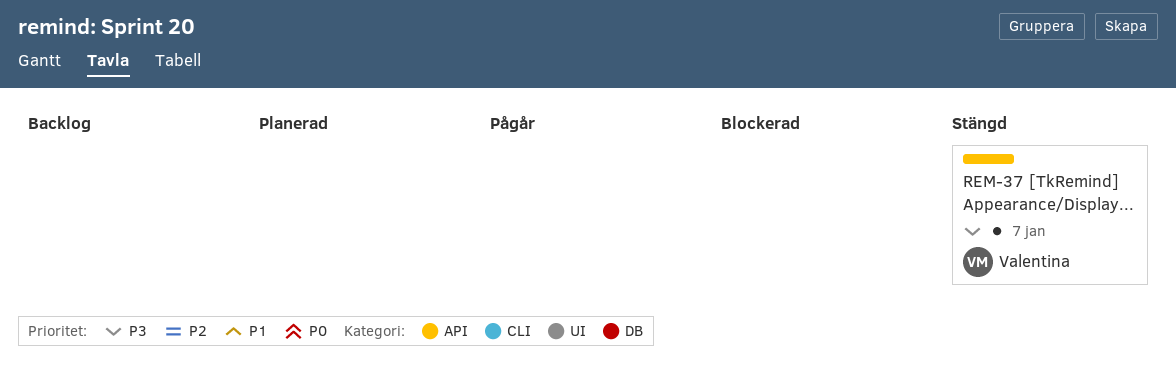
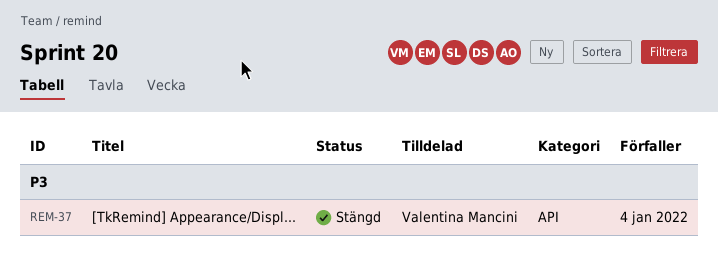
REM-37, due: Jan 7 -> Jan 4

